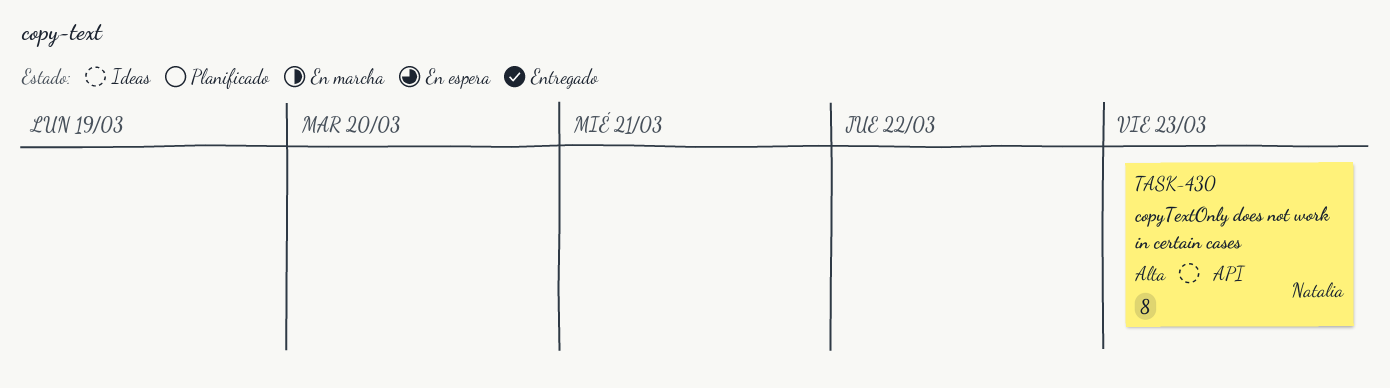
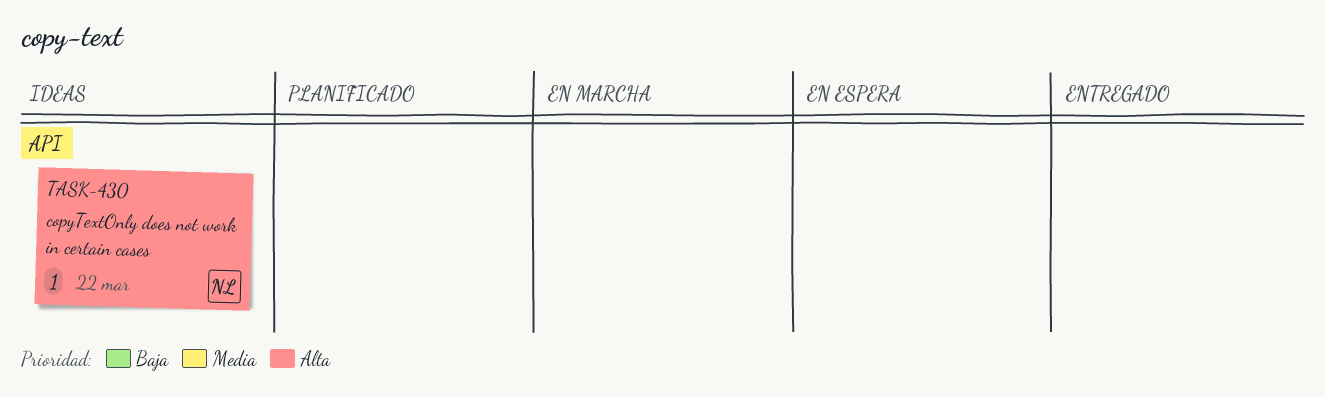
TASK-430, estimate: 8 -> 1
TASK-430, due: Mar 23 -> Mar 22

